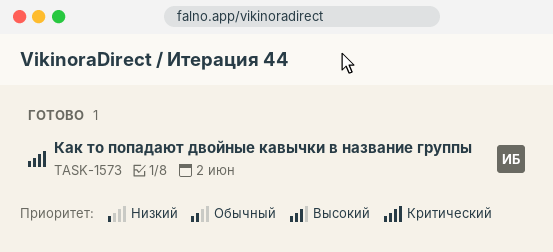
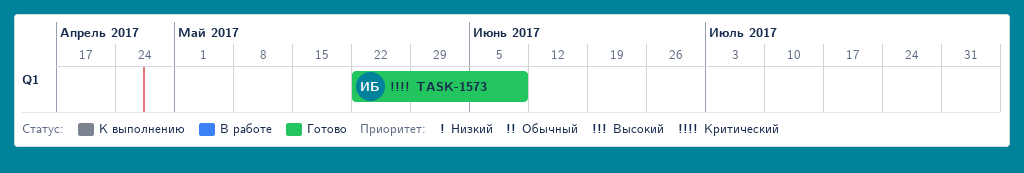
TASK-1573, due: Jun 2 -> Jun 9

